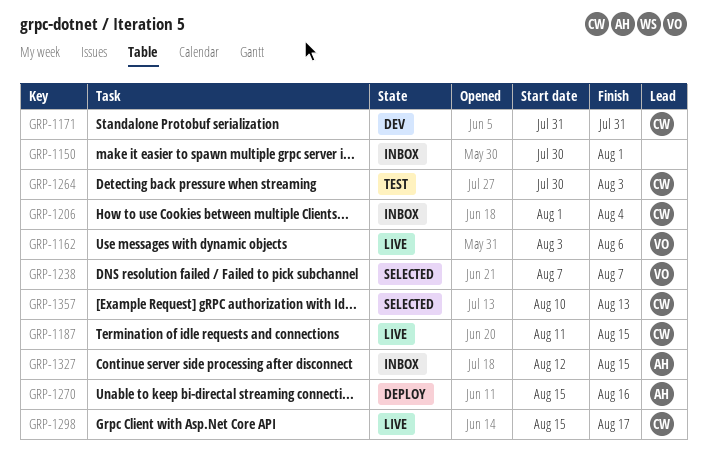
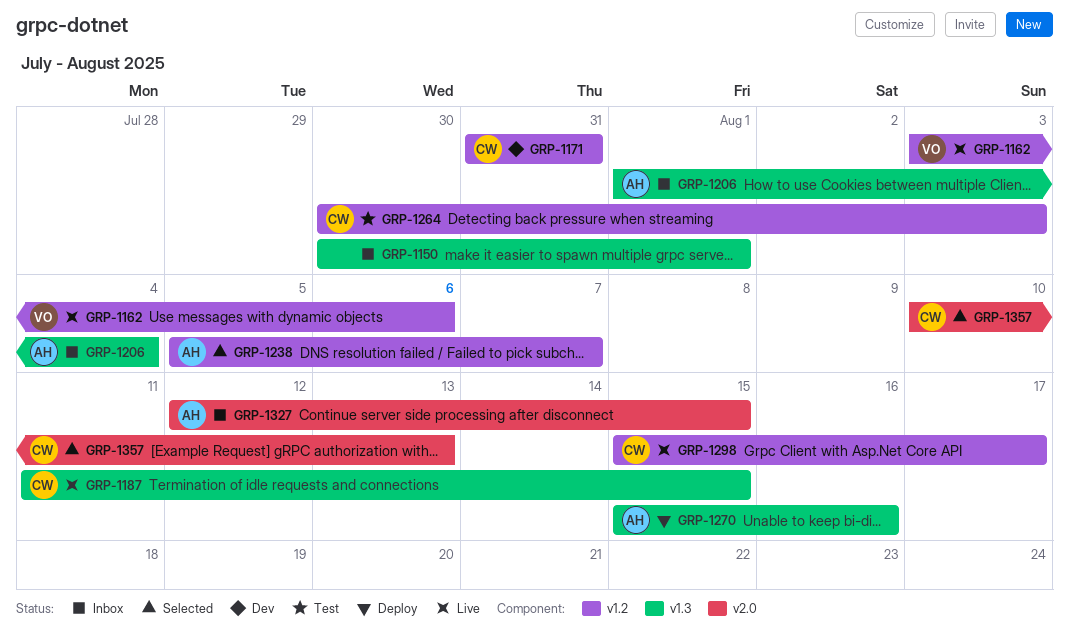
GRP-1206, owner: CW -> AH
GRP-1238, owner: VO -> AH
GRP-1238, start: Aug 7 -> Aug 5

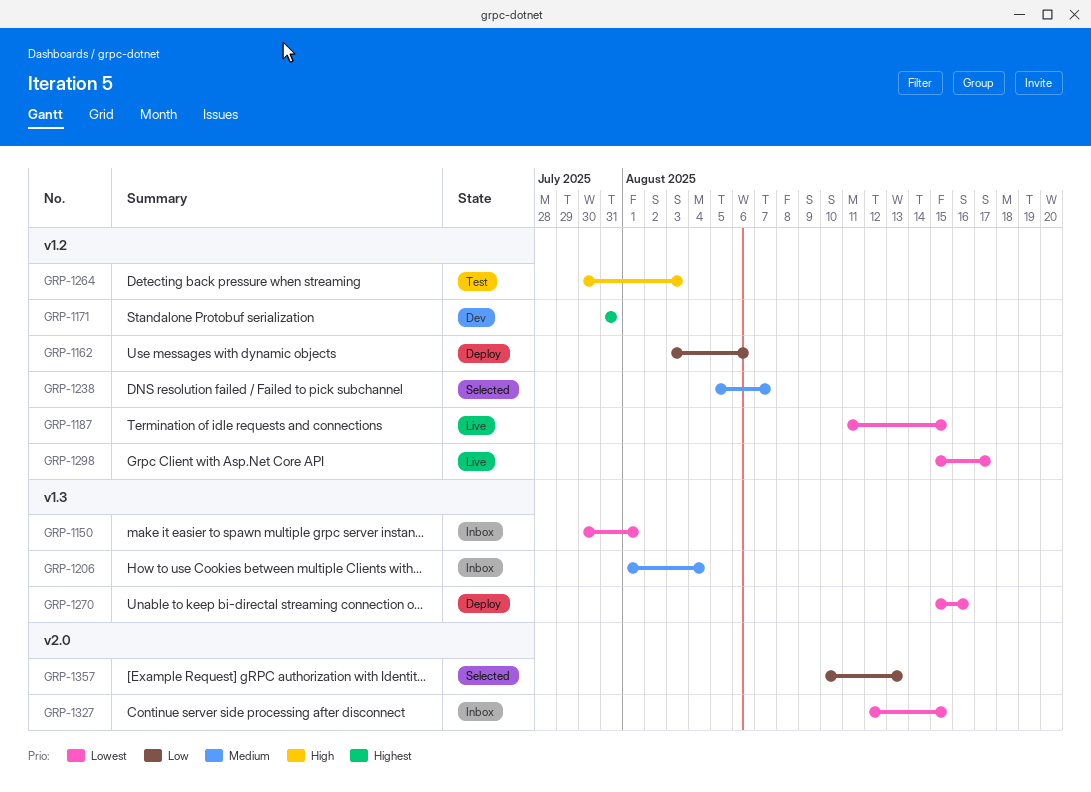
GRP-1162, status: Live -> Deploy
GRP-1187, label: v1.3 -> v1.2

